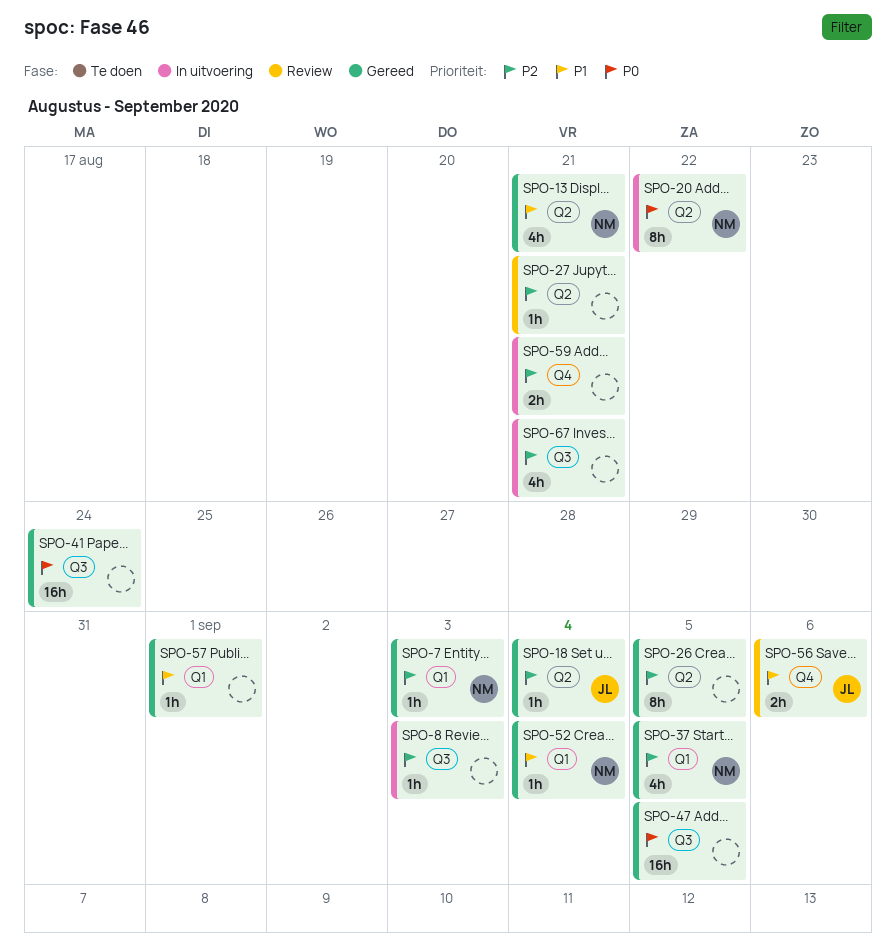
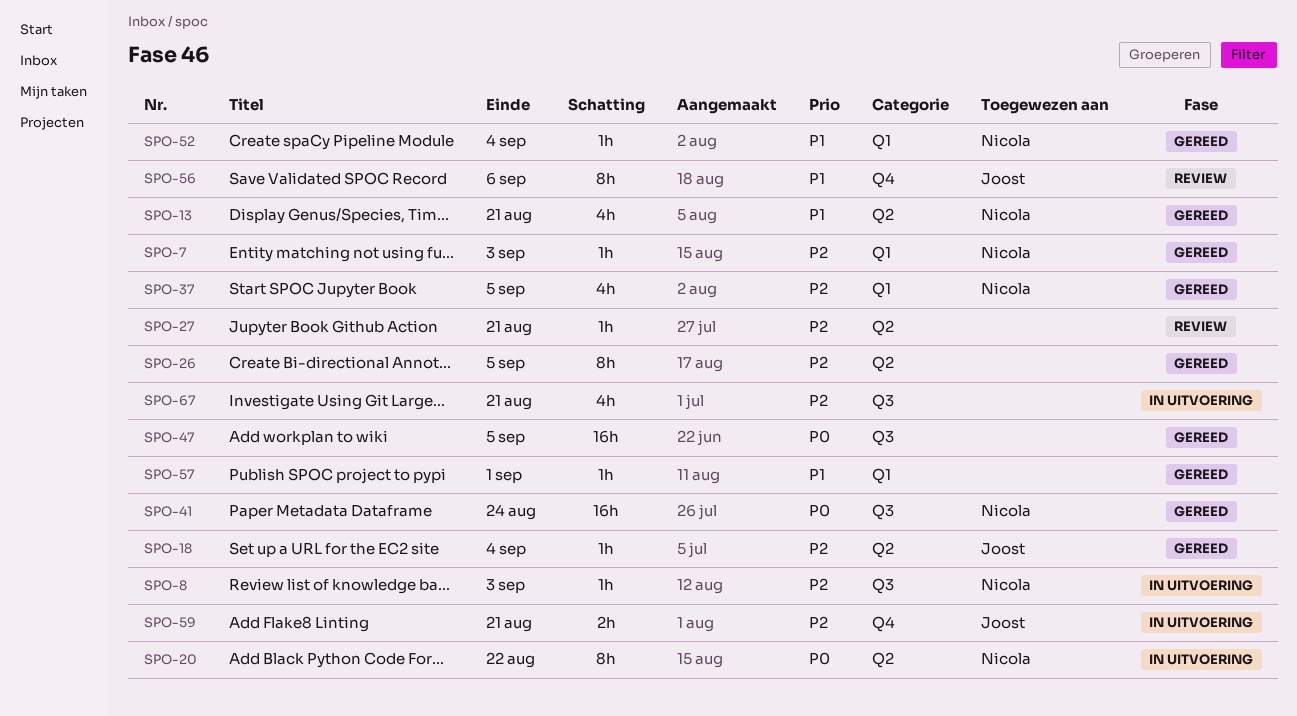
SPO-8, owner: none -> Nicola
SPO-41, owner: none -> Nicola
SPO-56, estimate: 2h -> 8h
SPO-59, owner: none -> Joost

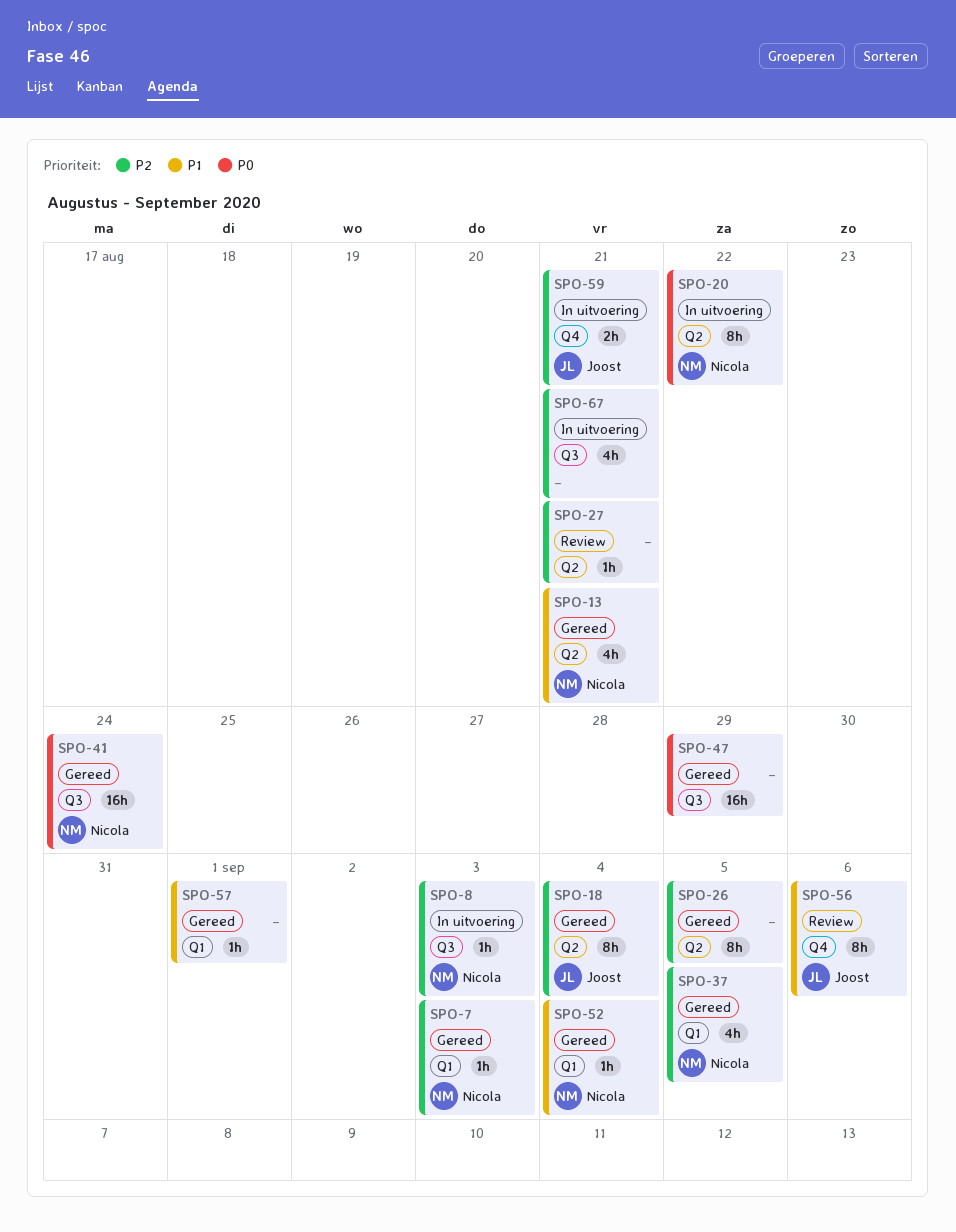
SPO-18, estimate: 1h -> 8h
SPO-47, due: Sep 5 -> Aug 29

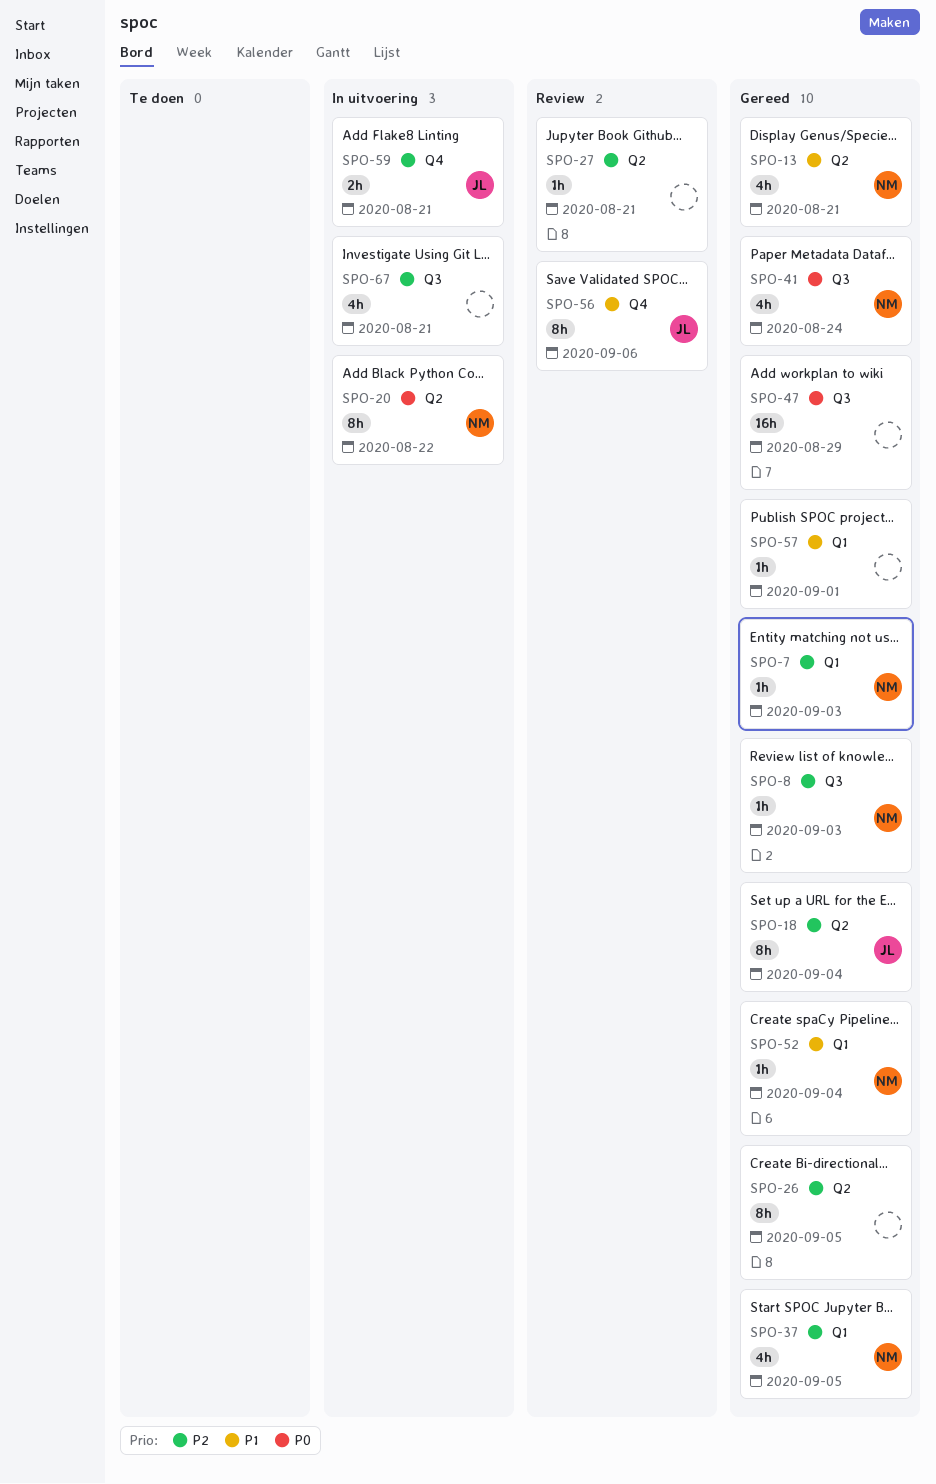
SPO-8, status: In uitvoering -> Gereed
SPO-41, estimate: 16h -> 4h

